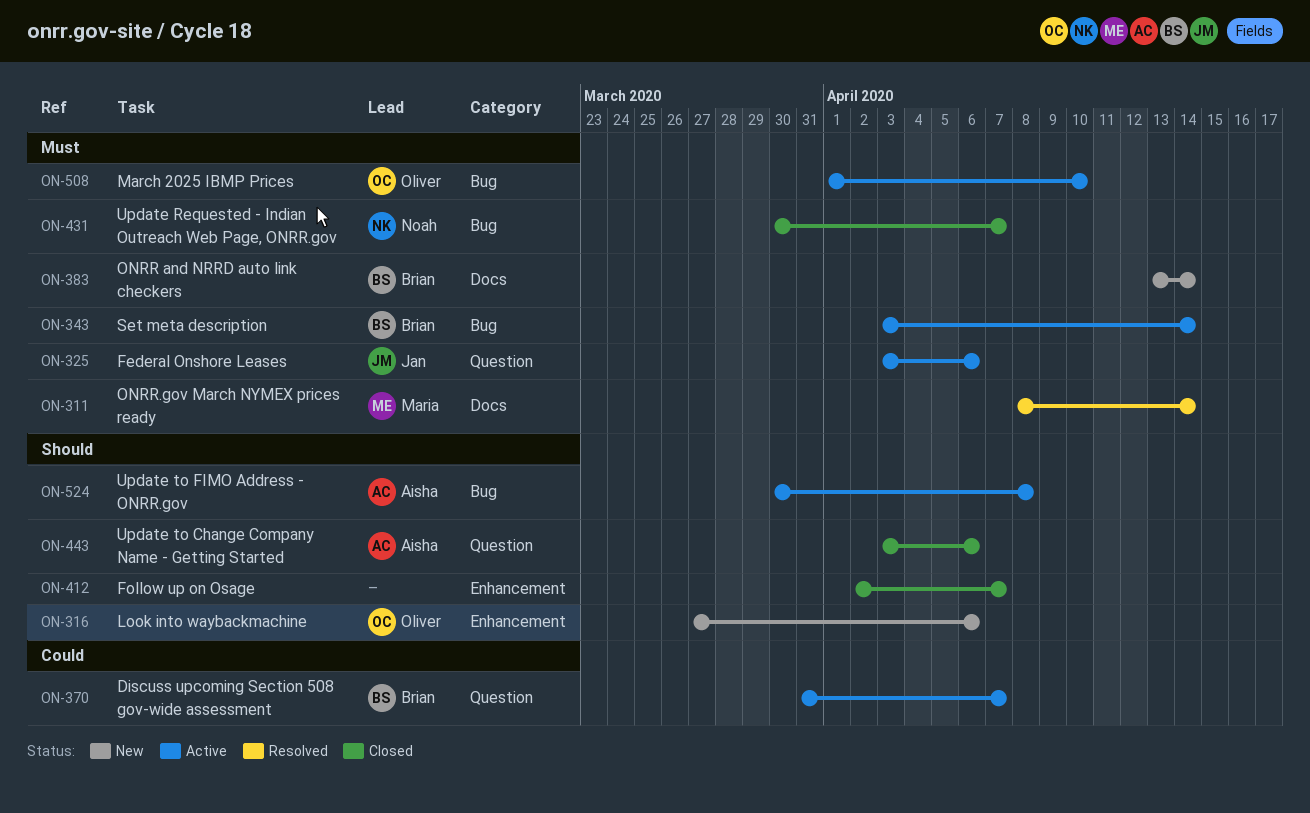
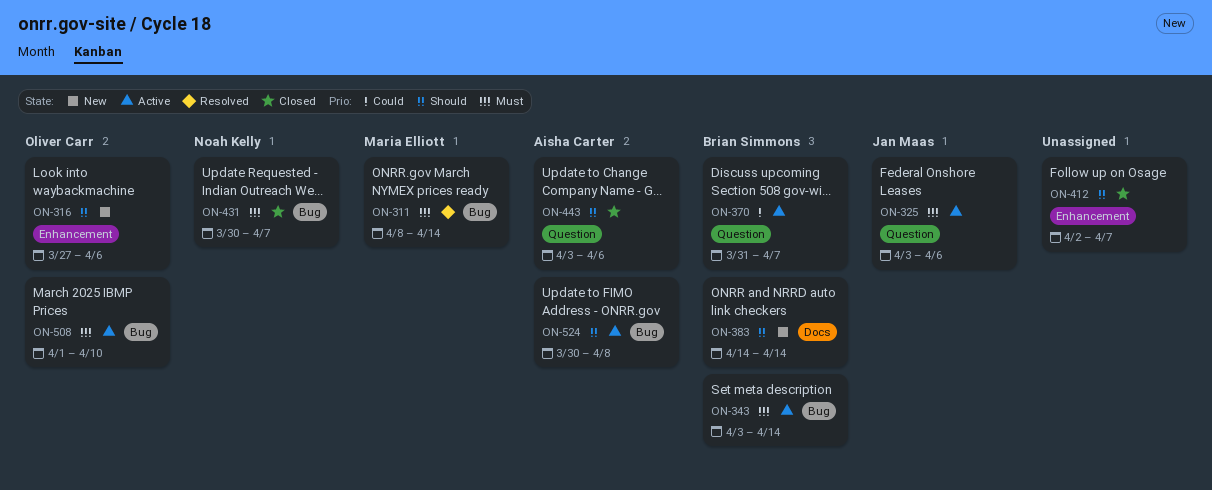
ON-311, label: Docs -> Bug
ON-383, priority: Must -> Should
ON-383, start: Apr 13 -> Apr 14

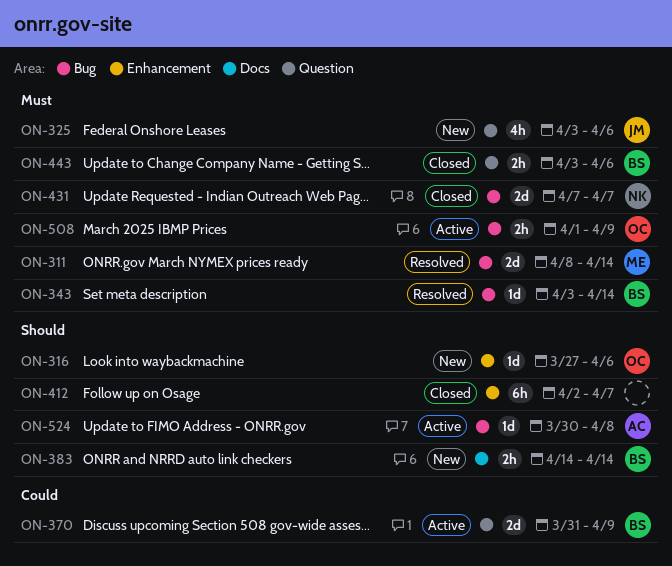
ON-325, status: Active -> New
ON-343, status: Active -> Resolved
ON-370, due: Apr 7 -> Apr 9
ON-431, start: Mar 30 -> Apr 7
ON-443, owner: Aisha Carter -> Brian Simmons
ON-443, priority: Should -> Must
ON-508, due: Apr 10 -> Apr 9

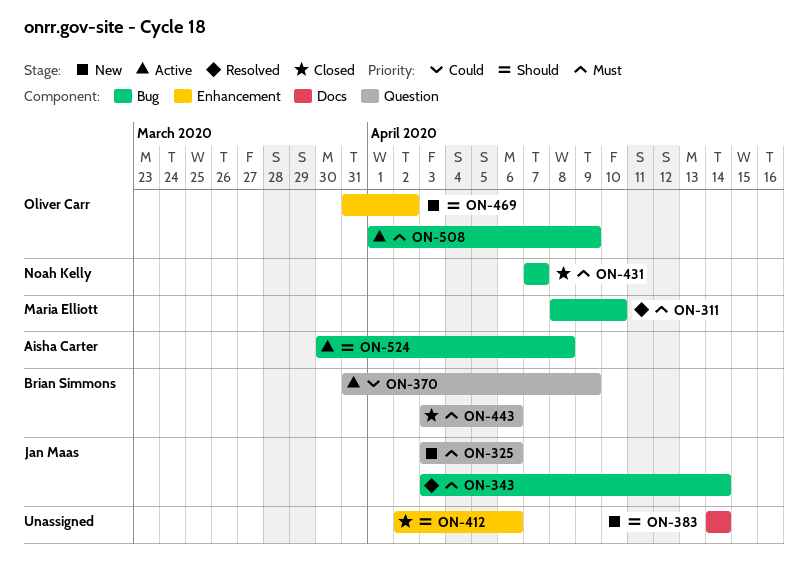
ON-311, due: Apr 14 -> Apr 10
ON-316: present -> none
ON-343, owner: Brian Simmons -> Jan Maas
ON-383, owner: Brian Simmons -> none
ON-412, due: Apr 7 -> Apr 6
ON-469: none -> present

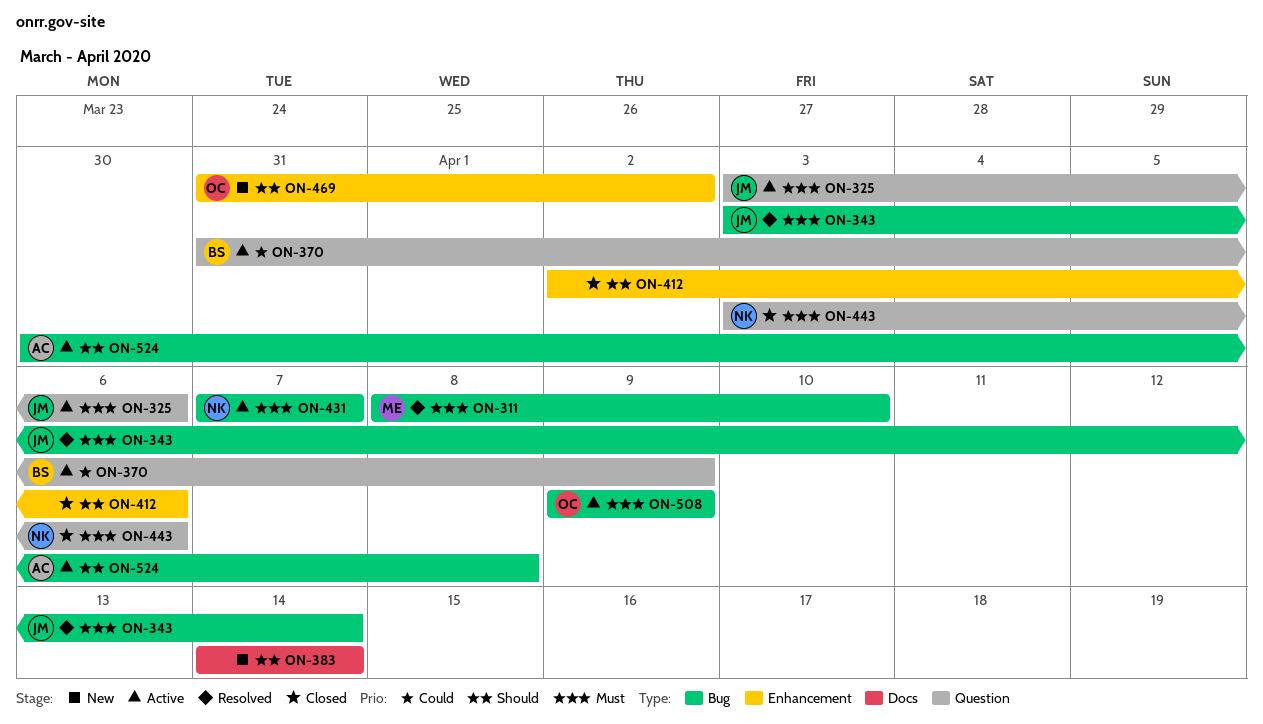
ON-325, status: New -> Active
ON-431, status: Closed -> Active
ON-443, owner: Brian Simmons -> Noah Kelly
ON-508, start: Apr 1 -> Apr 9

